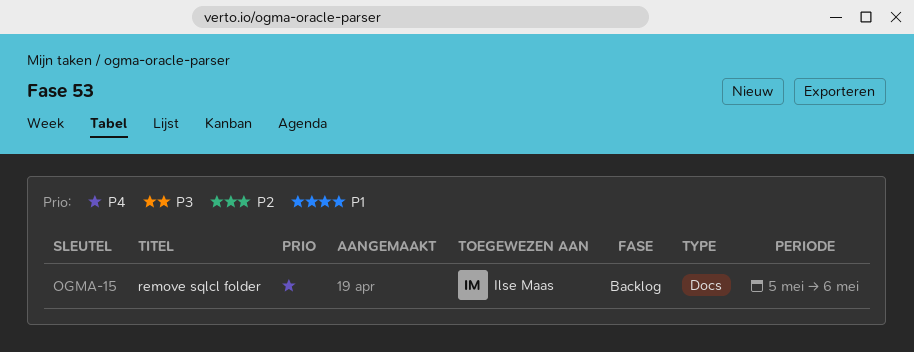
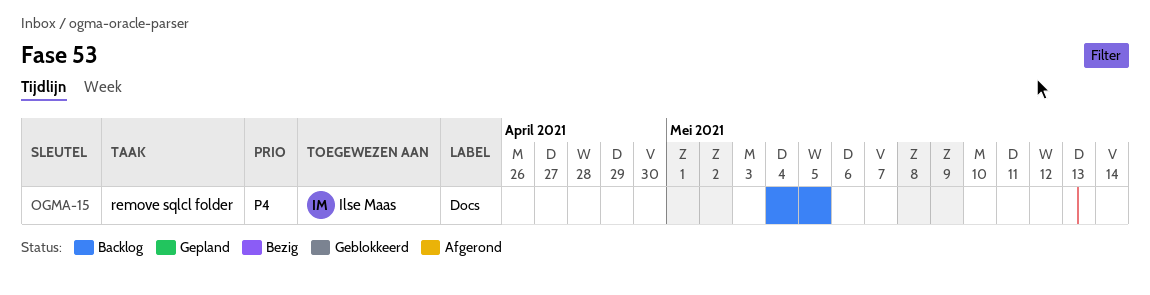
OGMA-15, start: May 5 -> May 4
OGMA-15, due: May 6 -> May 5

